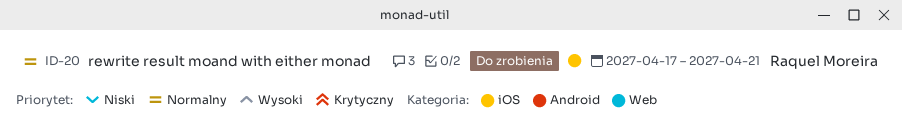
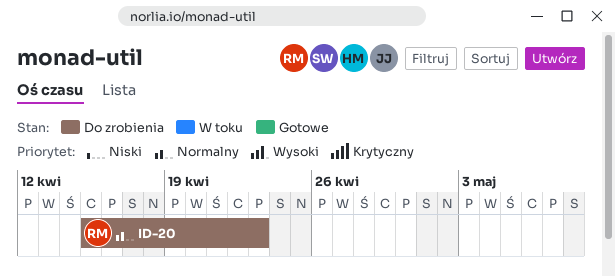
ID-20, start: Apr 17 -> Apr 15
ID-20, due: Apr 21 -> Apr 23

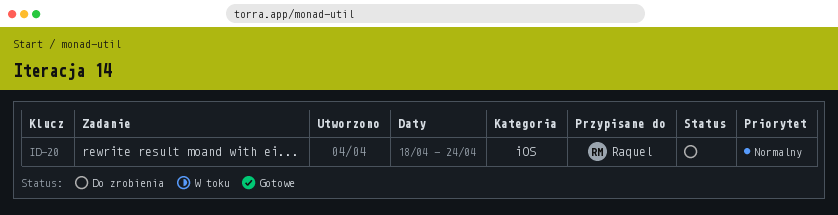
ID-20, start: Apr 15 -> Apr 18
ID-20, due: Apr 23 -> Apr 24

